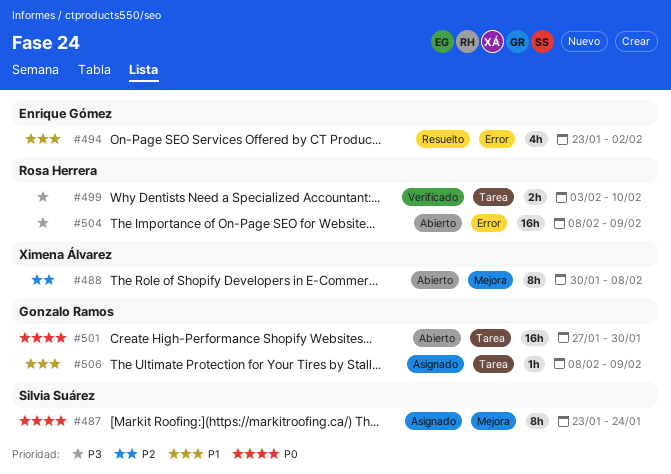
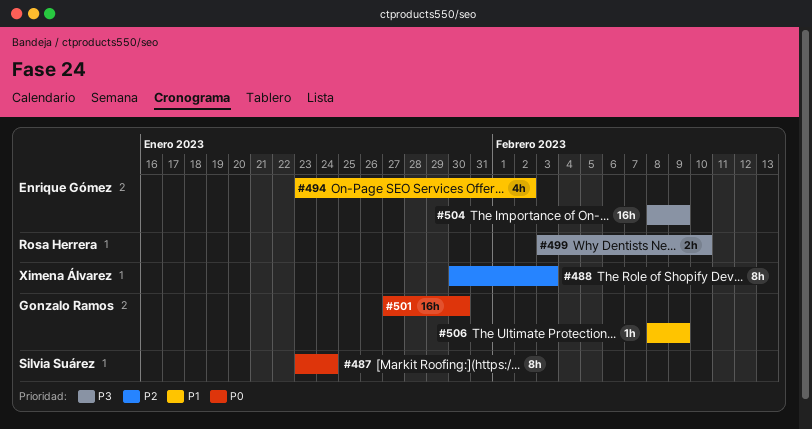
#488, due: Feb 8 -> Feb 3
#504, owner: Rosa Herrera -> Enrique Gómez

